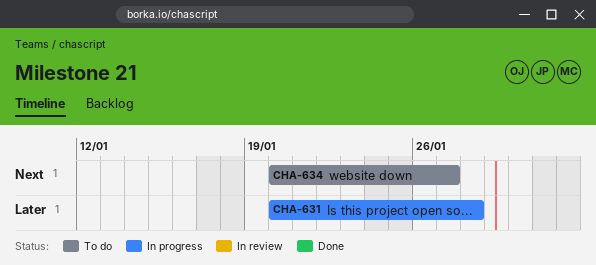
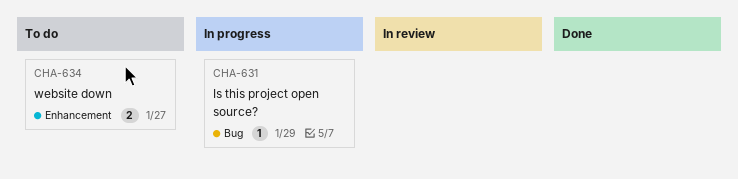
CHA-631, due: Jan 28 -> Jan 29

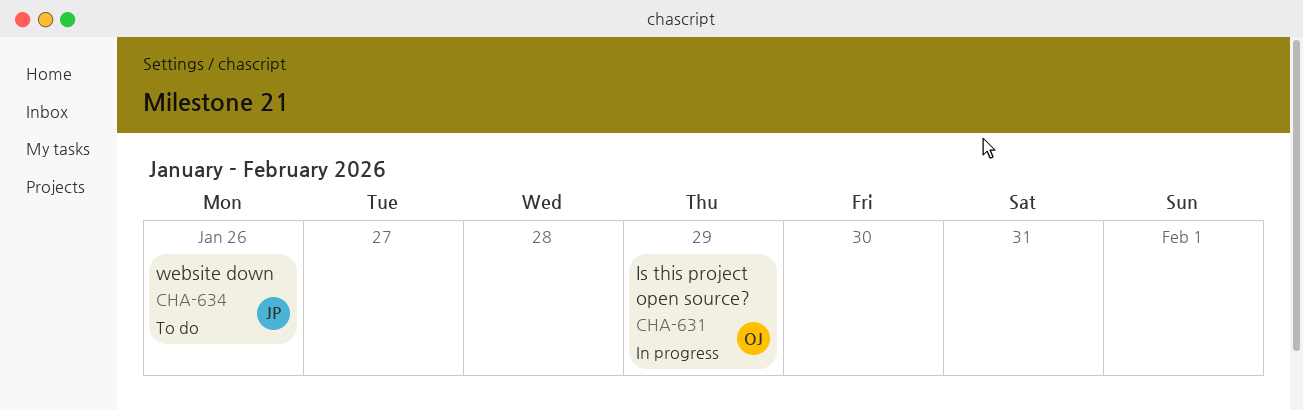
CHA-634, due: Jan 27 -> Jan 26

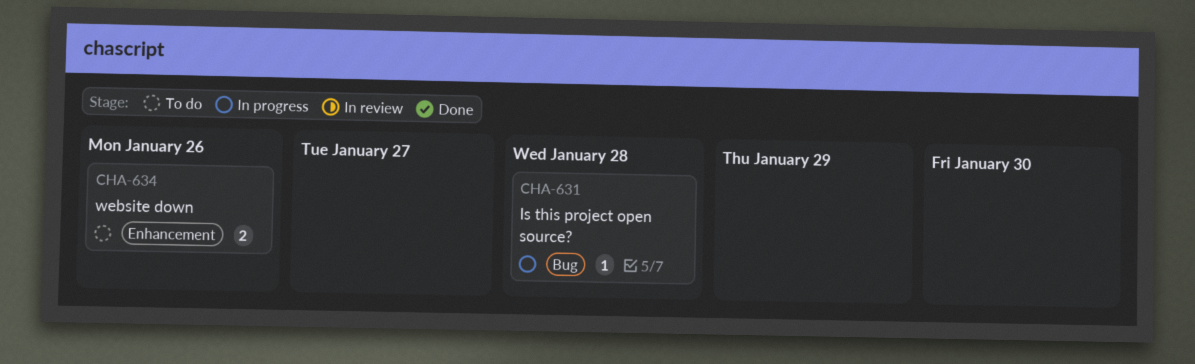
CHA-631, due: Jan 29 -> Jan 28

